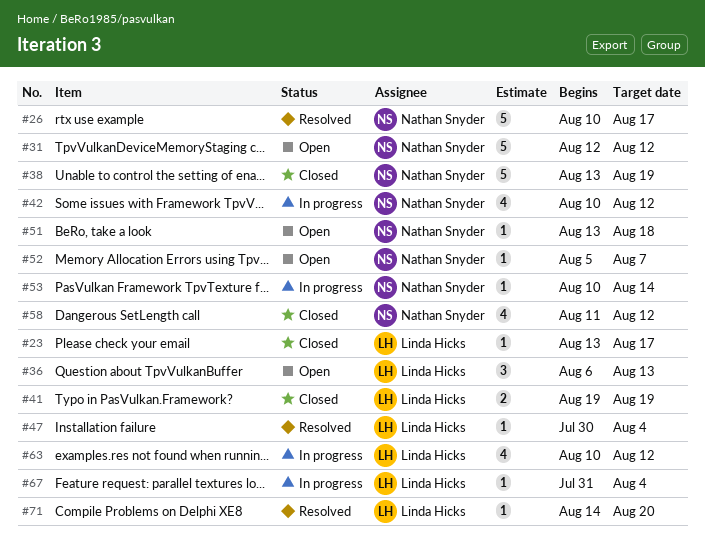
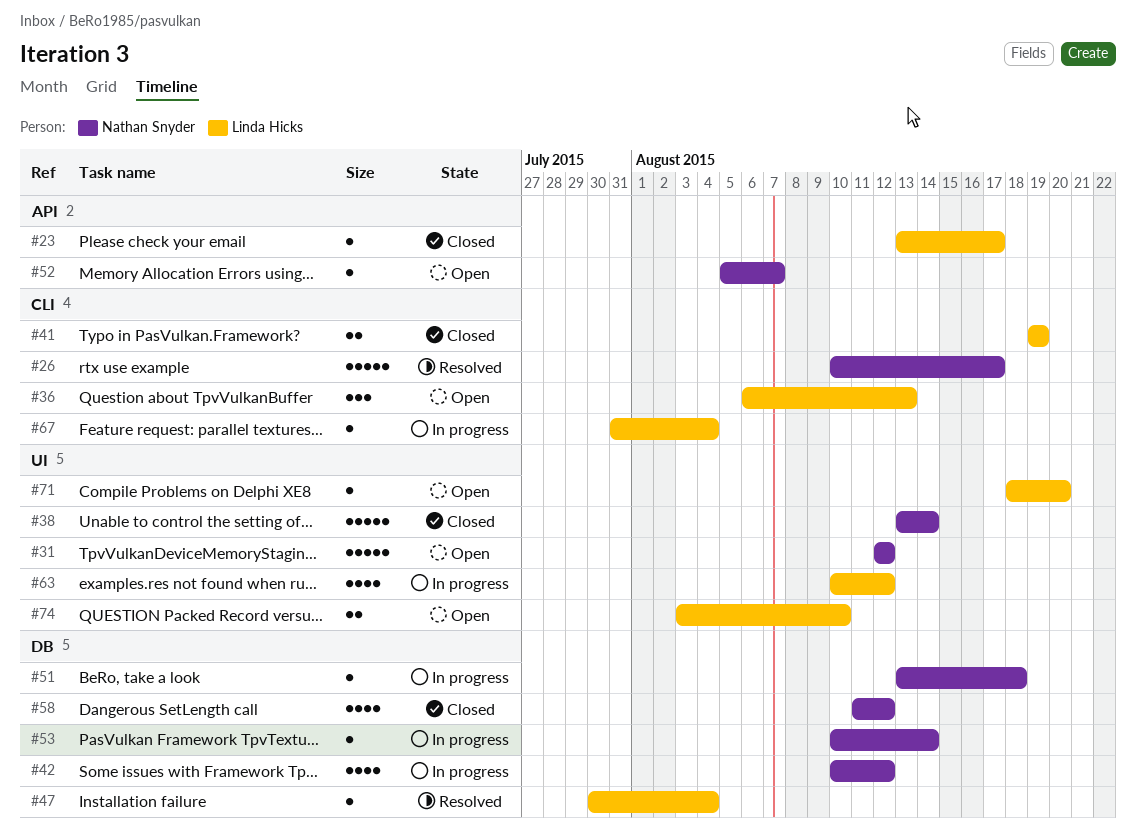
#38, due: Aug 19 -> Aug 14
#51, status: Open -> In progress
#71, status: Resolved -> Open
#71, start: Aug 14 -> Aug 18
#74: none -> present

